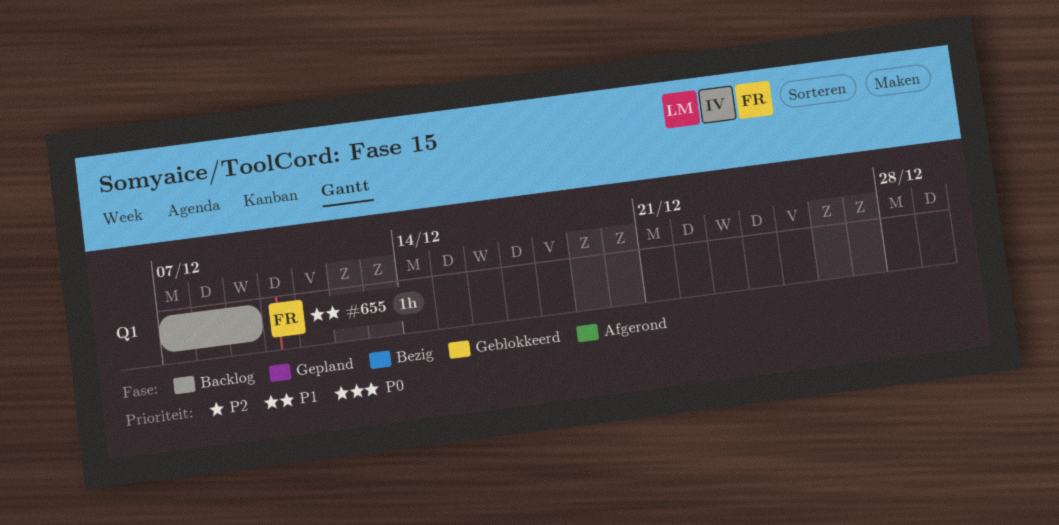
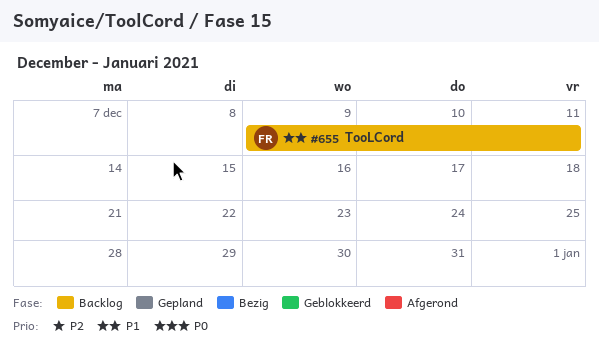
#655, start: Dec 7 -> Dec 9
#655, due: Dec 9 -> Dec 11

